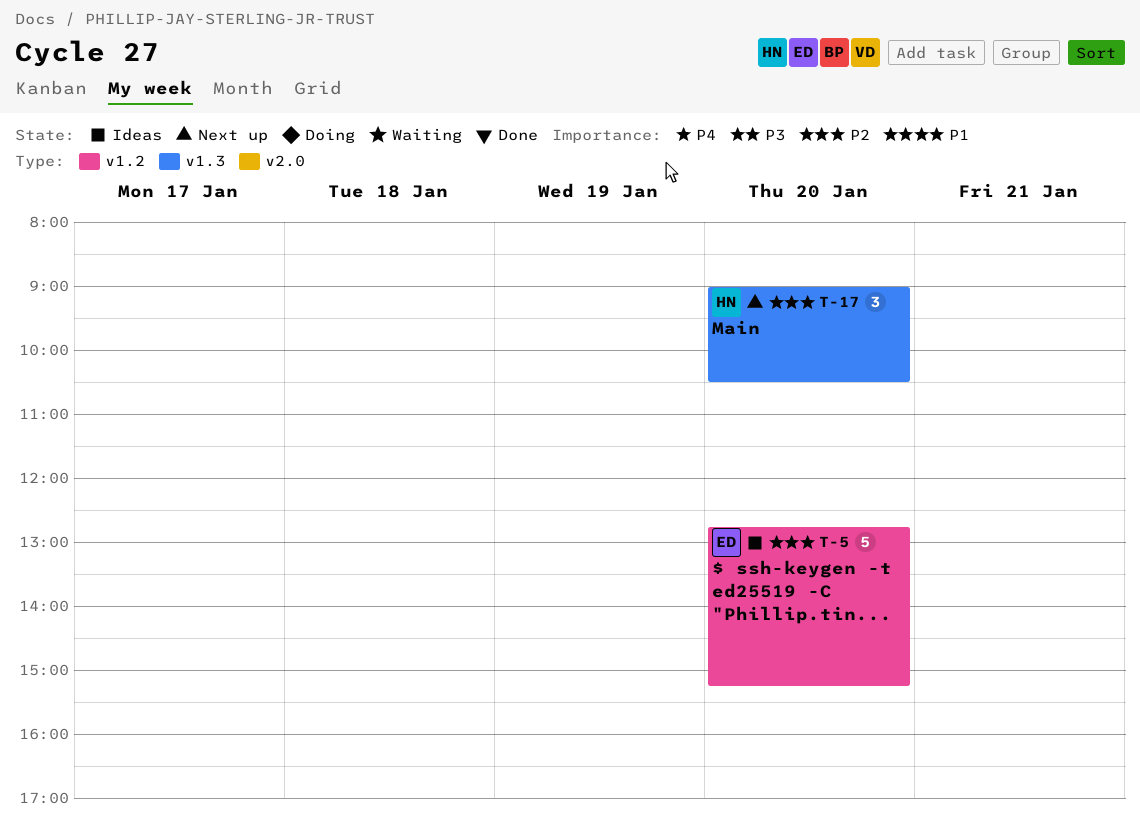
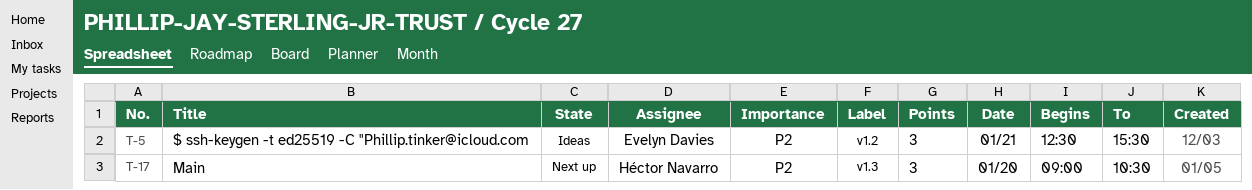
T-5, estimate: 5 -> 3
T-5, day: Jan 20 -> Jan 21
T-5, begins: 12:45 -> 12:30
T-5, ends: 15:15 -> 15:30

